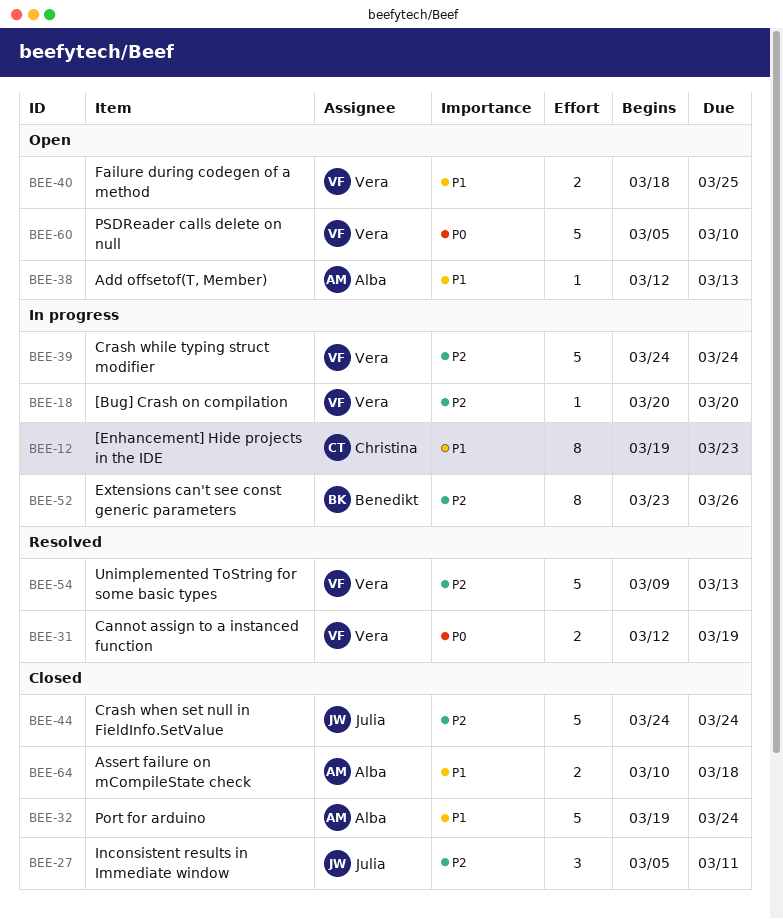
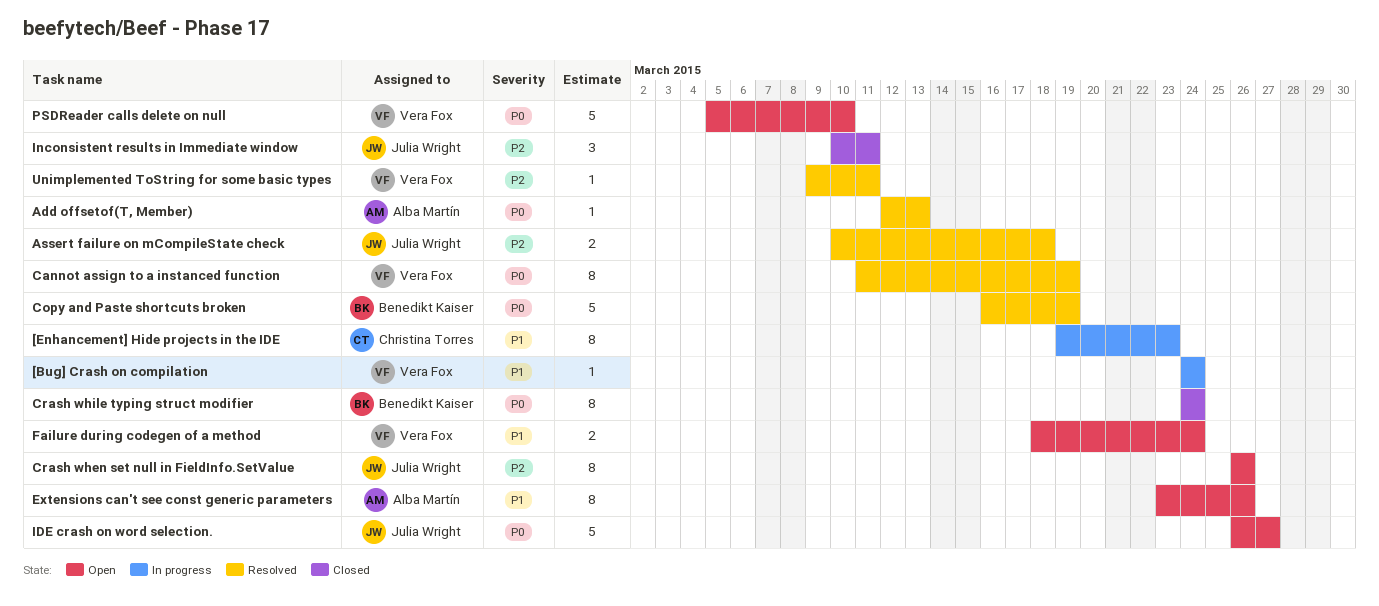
[Bug] Crash on compilation, priority: P2 -> P1
[Bug] Crash on compilation, start: Mar 20 -> Mar 24
[Bug] Crash on compilation, due: Mar 20 -> Mar 24
Add offsetof(T, Member), status: Open -> Resolved
Add offsetof(T, Member), priority: P1 -> P0
Assert failure on mCompileState check, status: Closed -> Resolved
Assert failure on mCompileState check, owner: Alba Martín -> Julia Wright
Assert failure on mCompileState check, priority: P1 -> P2
Cannot assign to a instanced function, estimate: 2 -> 8
Cannot assign to a instanced function, start: Mar 12 -> Mar 11
Copy and Paste shortcuts broken: none -> present
Crash when set null in FieldInfo.SetValue, status: Closed -> Open
Crash when set null in FieldInfo.SetValue, estimate: 5 -> 8
Crash when set null in FieldInfo.SetValue, start: Mar 24 -> Mar 26
Crash when set null in FieldInfo.SetValue, due: Mar 24 -> Mar 26
Crash while typing struct modifier, status: In progress -> Closed
Crash while typing struct modifier, owner: Vera Fox -> Benedikt Kaiser
Crash while typing struct modifier, priority: P2 -> P0
Crash while typing struct modifier, estimate: 5 -> 8
Extensions can't see const generic parameters, status: In progress -> Open
Extensions can't see const generic parameters, owner: Benedikt Kaiser -> Alba Martín
Extensions can't see const generic parameters, priority: P2 -> P1
Failure during codegen of a method, due: Mar 25 -> Mar 24
IDE crash on word selection.: none -> present
Inconsistent results in Immediate window, start: Mar 5 -> Mar 10
Port for arduino: present -> none
Unimplemented ToString for some basic types, estimate: 5 -> 1
Unimplemented ToString for some basic types, due: Mar 13 -> Mar 11

